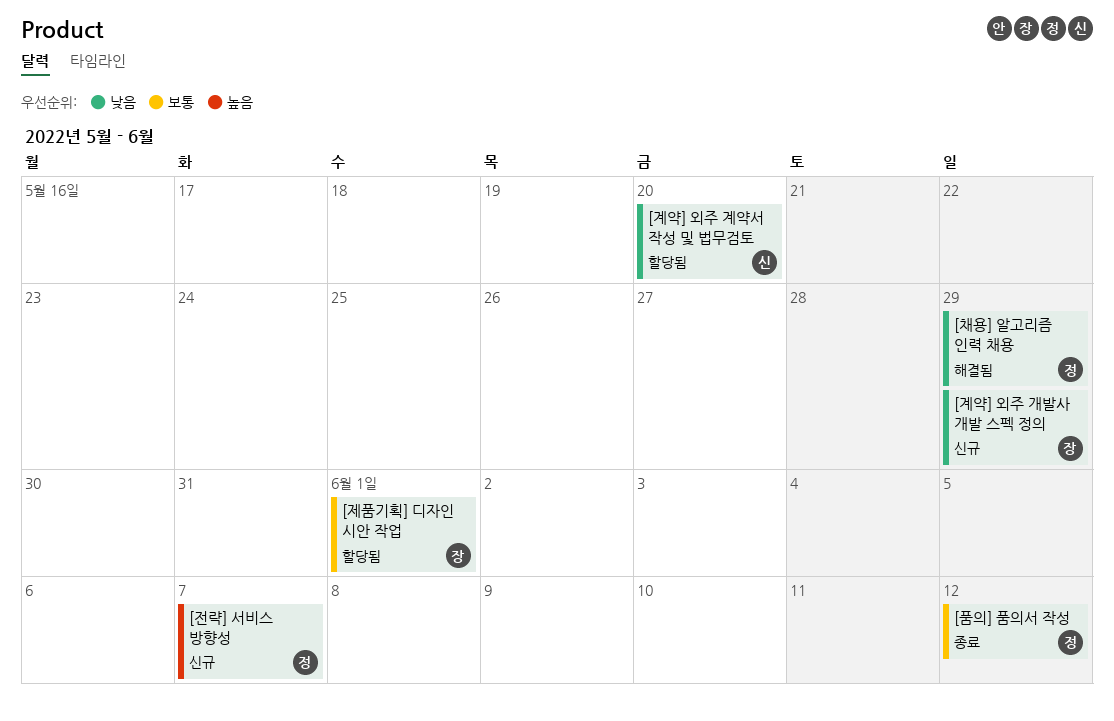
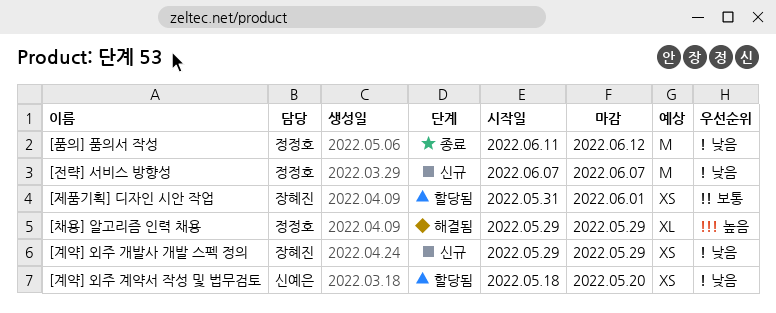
[전략] 서비스 방향성, priority: 높음 -> 낮음
[채용] 알고리즘 인력 채용, priority: 낮음 -> 높음
[품의] 품의서 작성, priority: 보통 -> 낮음

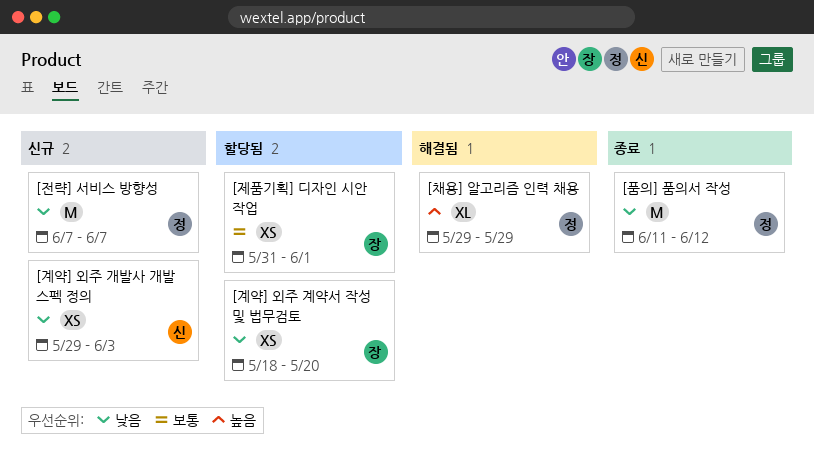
[계약] 외주 개발사 개발 스펙 정의, owner: 장혜진 -> 신예은
[계약] 외주 개발사 개발 스펙 정의, due: May 29 -> Jun 3
[계약] 외주 계약서 작성 및 법무검토, owner: 신예은 -> 장혜진

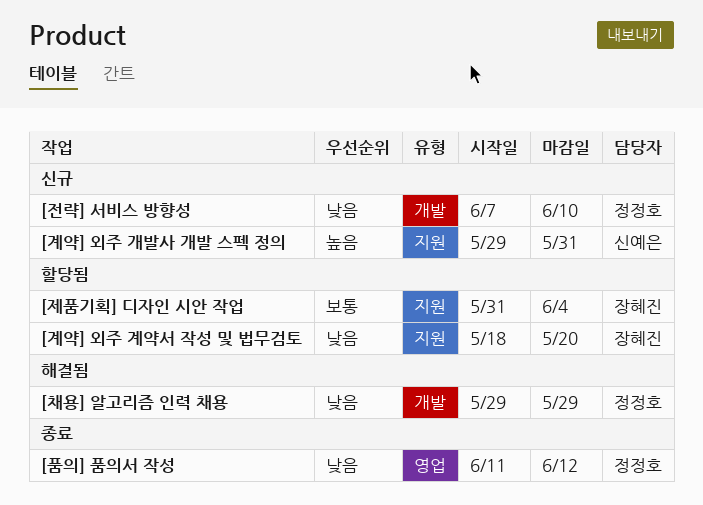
[계약] 외주 개발사 개발 스펙 정의, priority: 낮음 -> 높음
[계약] 외주 개발사 개발 스펙 정의, due: Jun 3 -> May 31
[전략] 서비스 방향성, due: Jun 7 -> Jun 10
[제품기획] 디자인 시안 작업, due: Jun 1 -> Jun 4
[채용] 알고리즘 인력 채용, priority: 높음 -> 낮음

